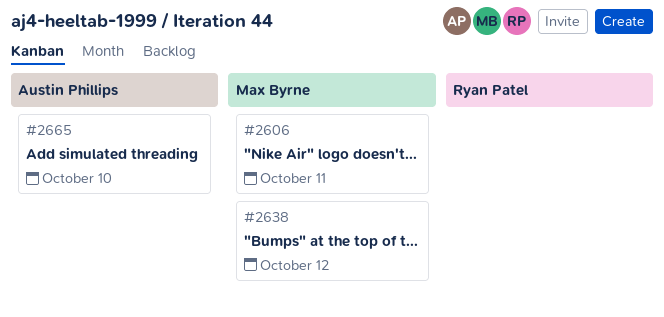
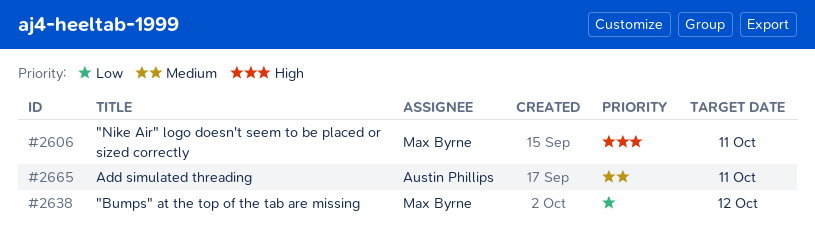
#2665, due: Oct 10 -> Oct 11

